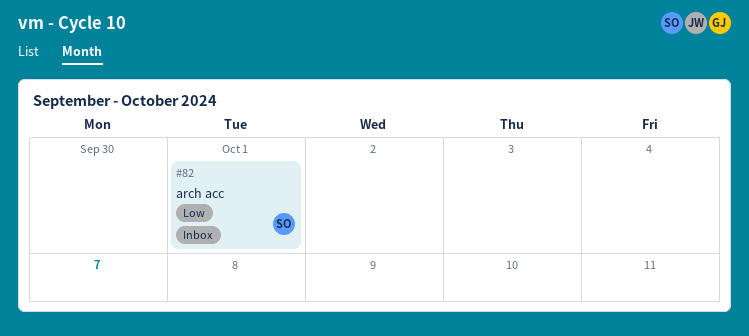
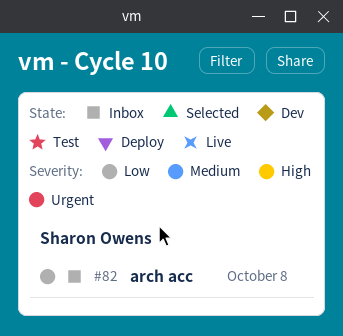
#82, due: Oct 1 -> Oct 8

